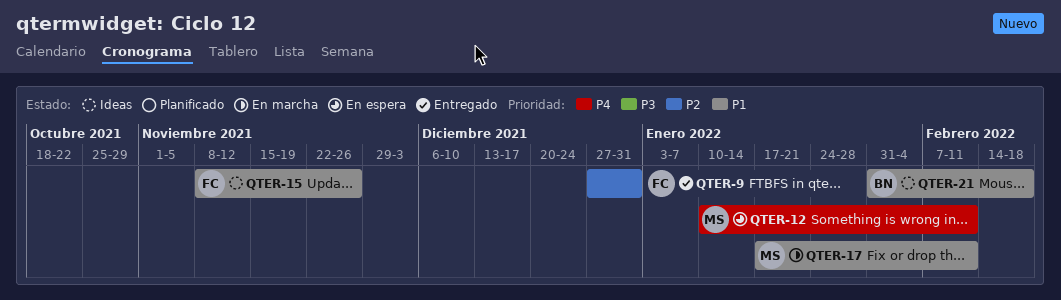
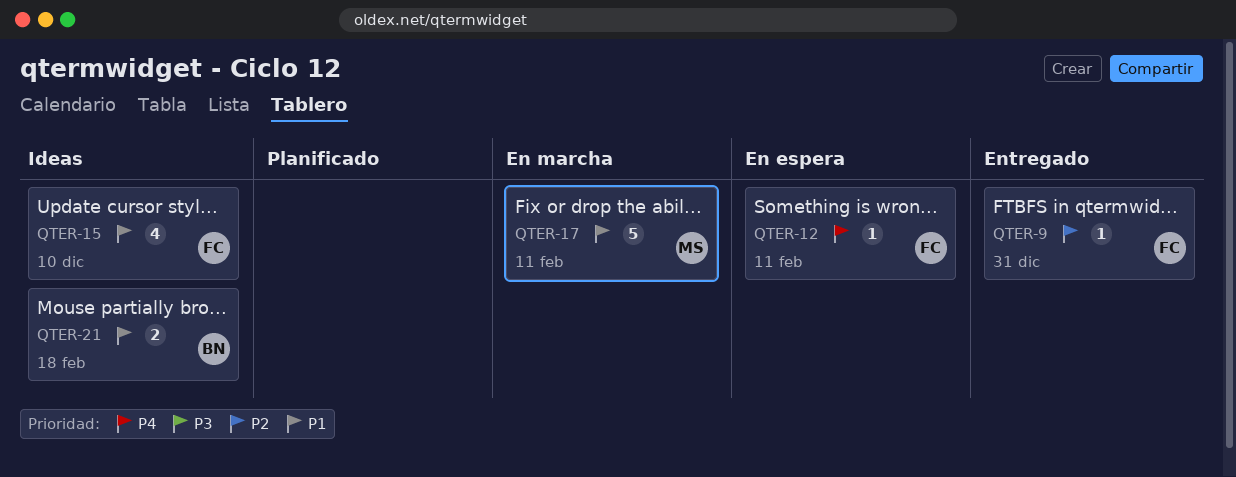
QTER-12, owner: MS -> FC
QTER-15, due: Nov 26 -> Dec 10

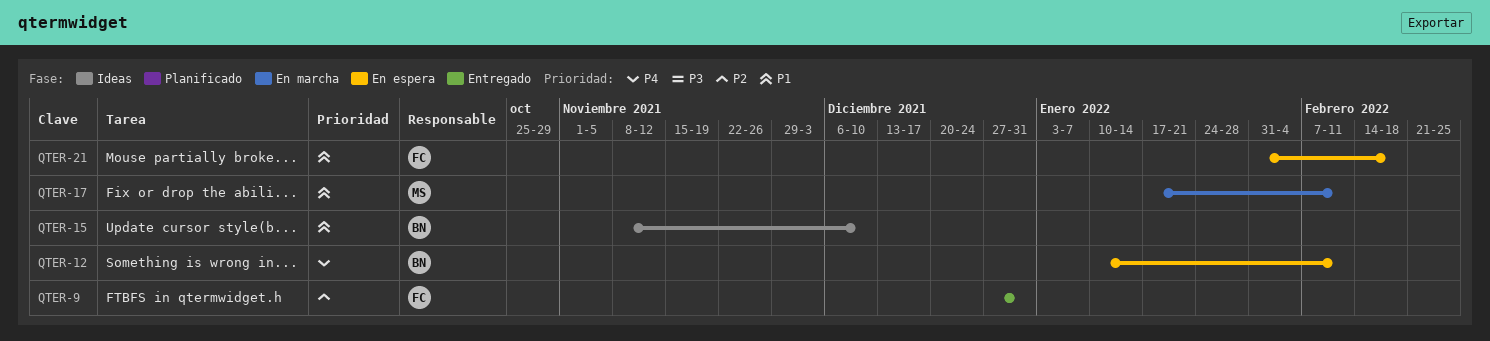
QTER-12, owner: FC -> BN
QTER-15, owner: FC -> BN
QTER-21, status: Ideas -> En espera
QTER-21, owner: BN -> FC

